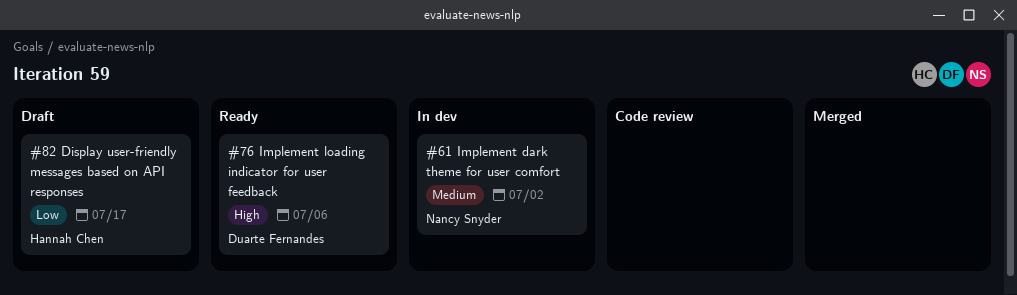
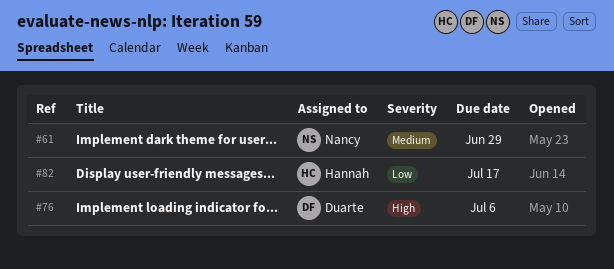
#61, due: Jul 2 -> Jun 29

